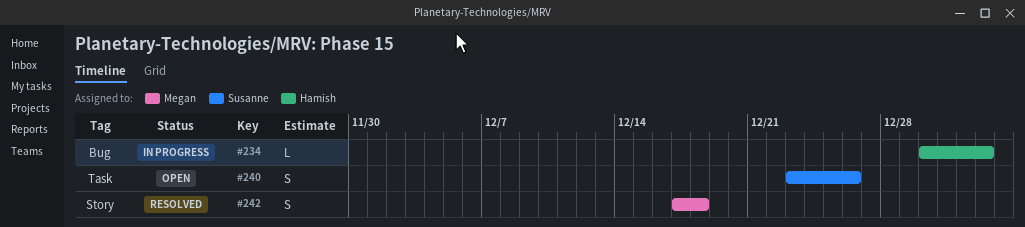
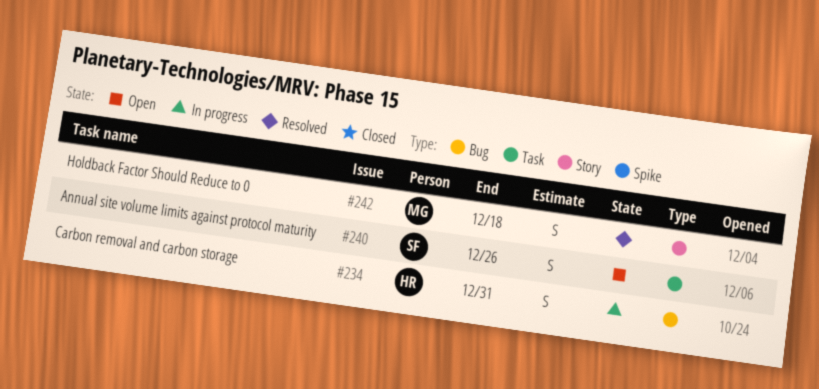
#234, estimate: L -> S
#234, due: Jan 2 -> Dec 31

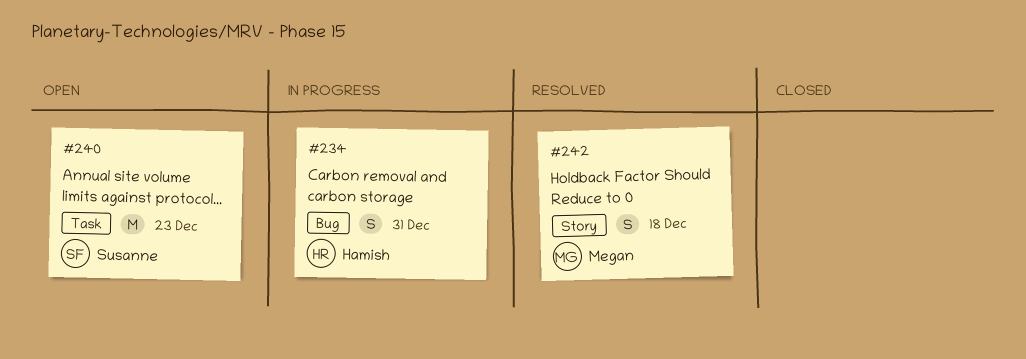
#240, estimate: S -> M
#240, due: Dec 26 -> Dec 23

